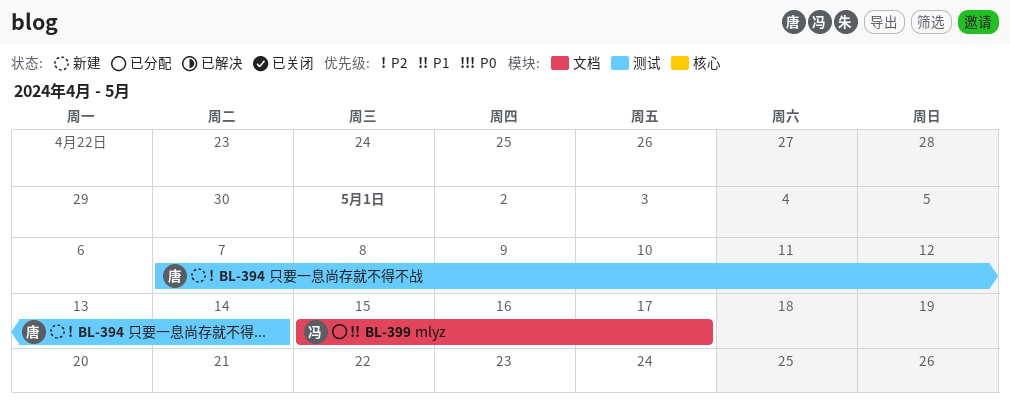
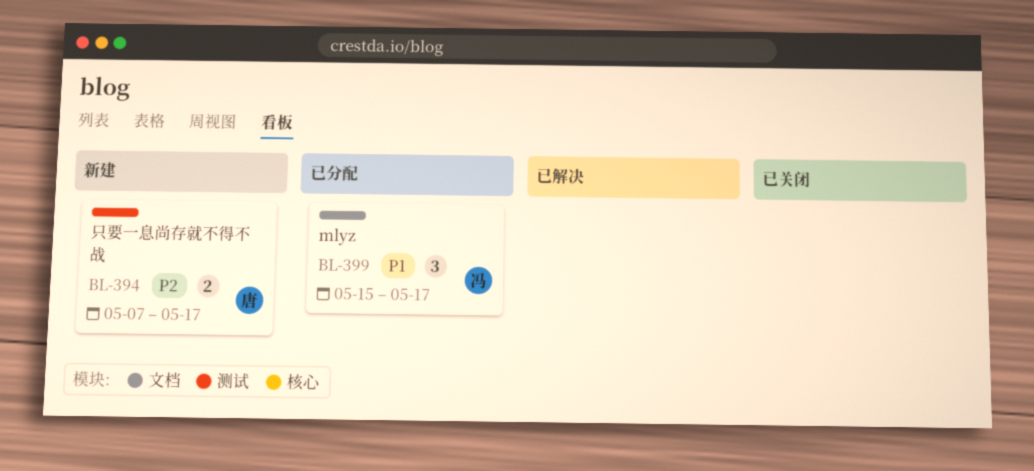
BL-394, due: May 14 -> May 17

